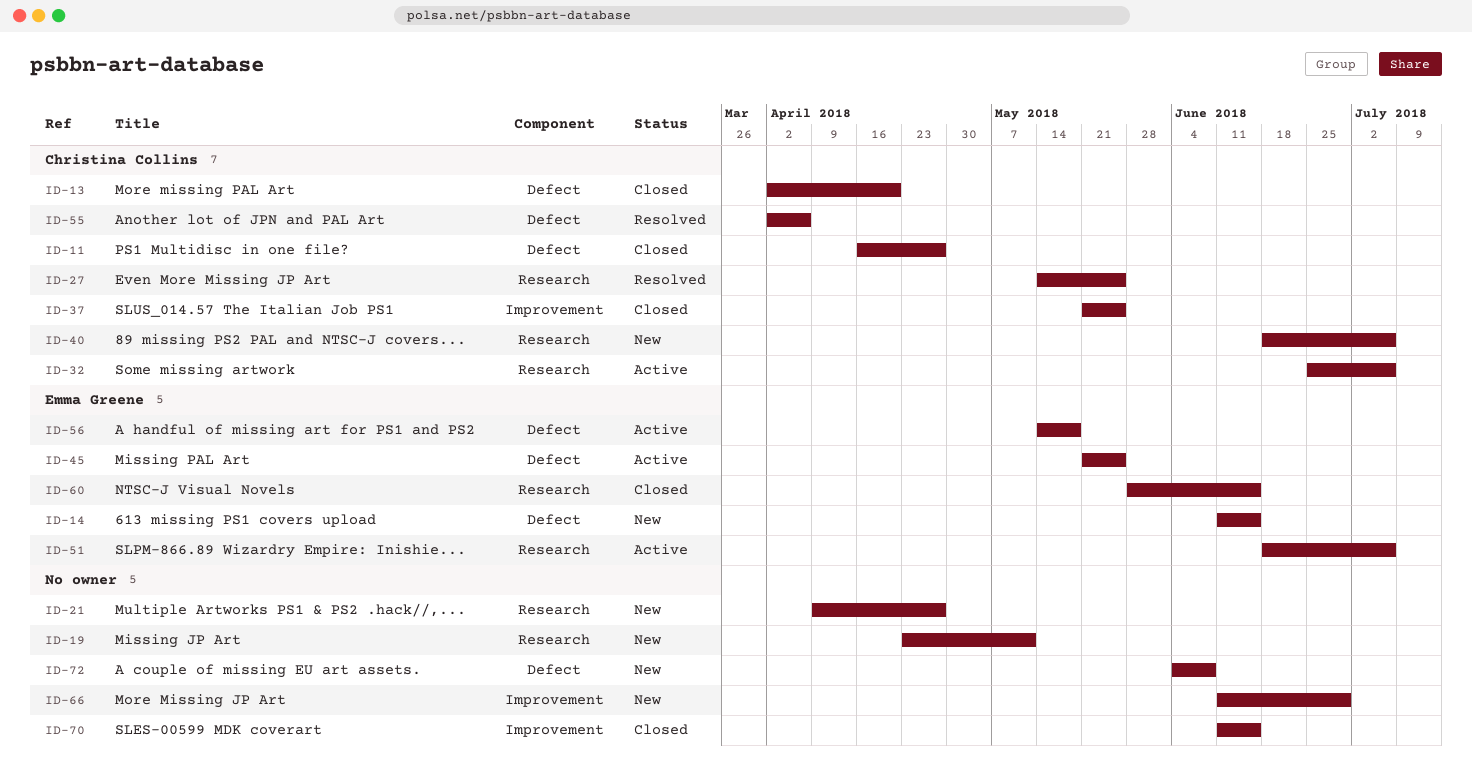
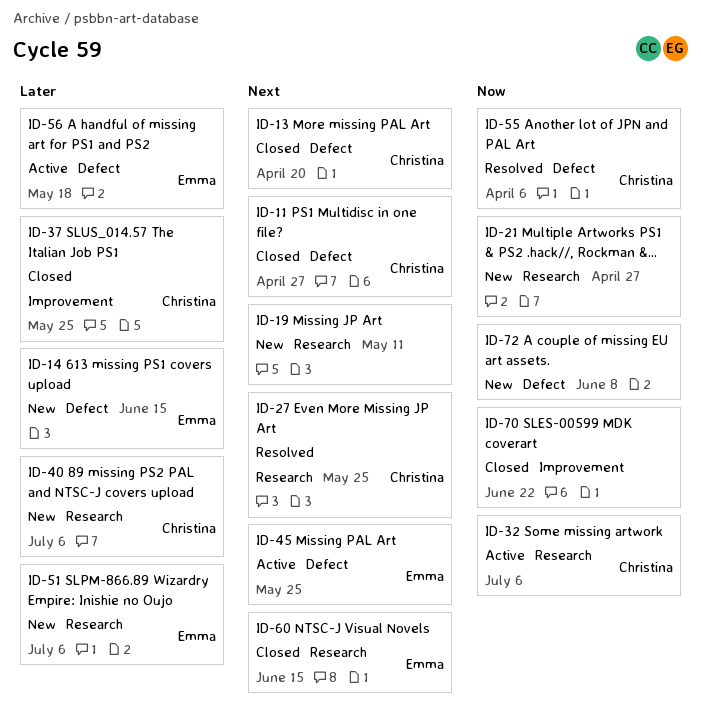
ID-51, status: Active -> New
ID-66: present -> none
ID-70, due: Jun 15 -> Jun 22

